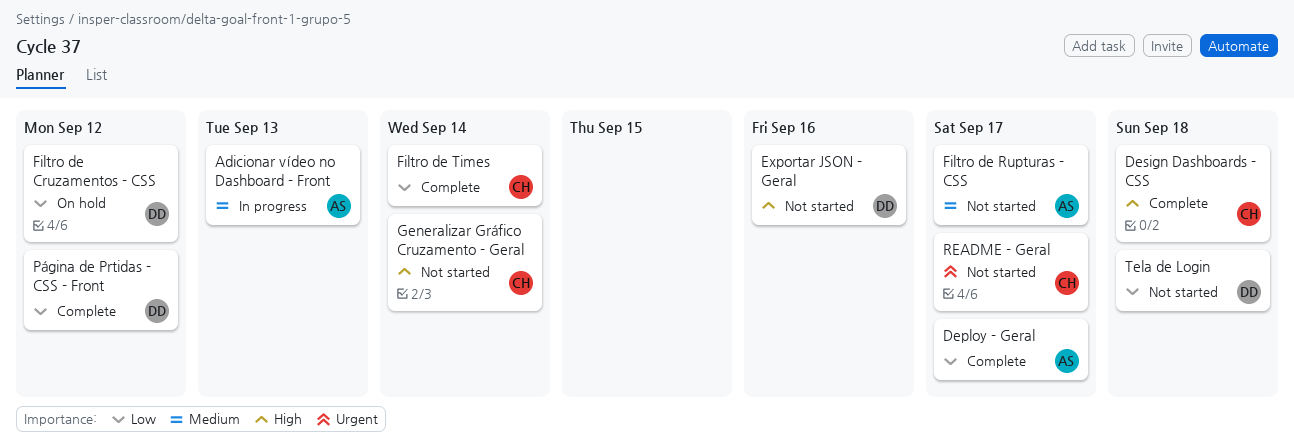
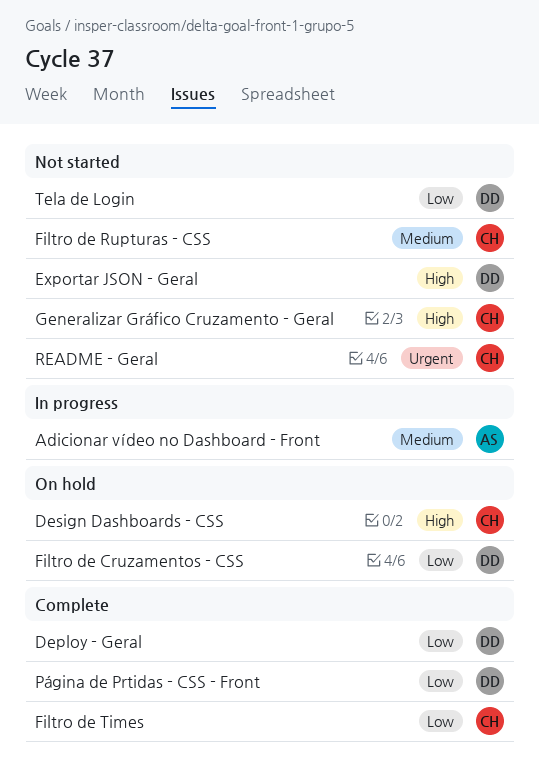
Deploy - Geral, owner: AS -> DD
Design Dashboards - CSS, status: Complete -> On hold
Filtro de Rupturas - CSS, owner: AS -> CH

